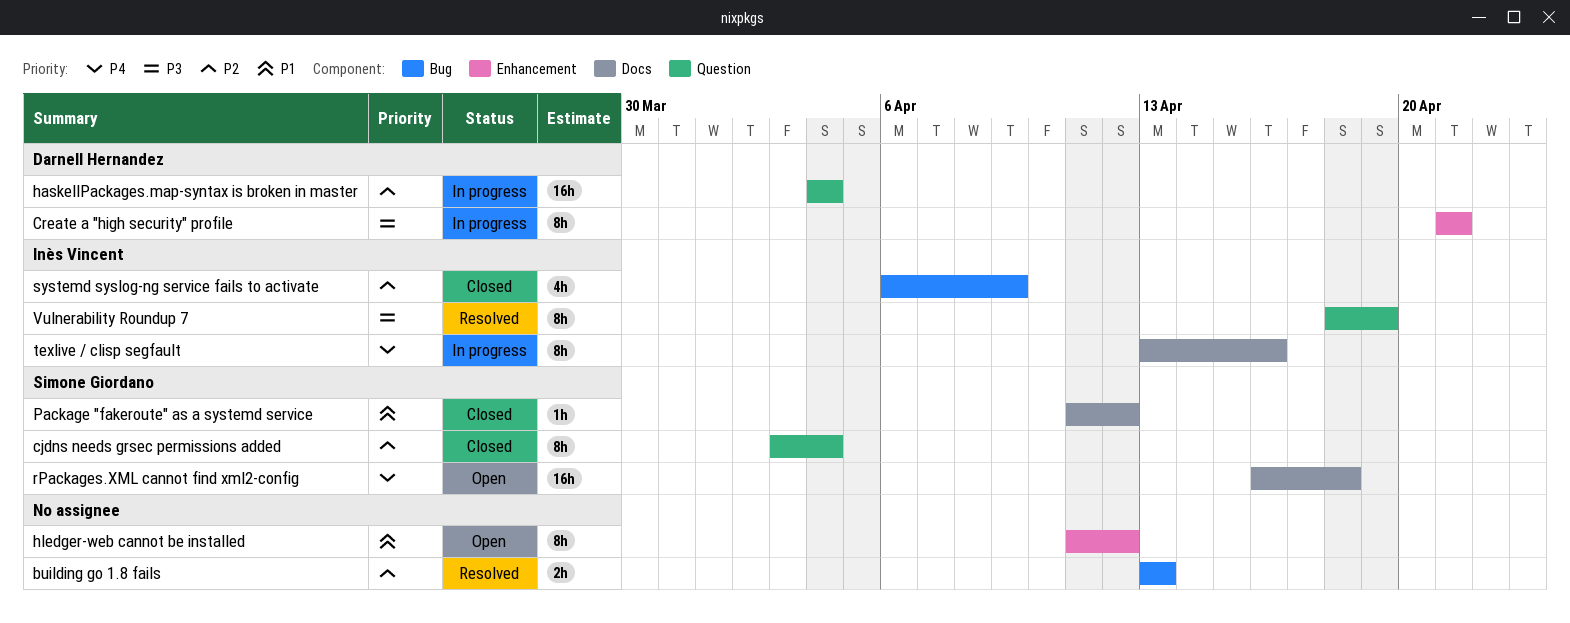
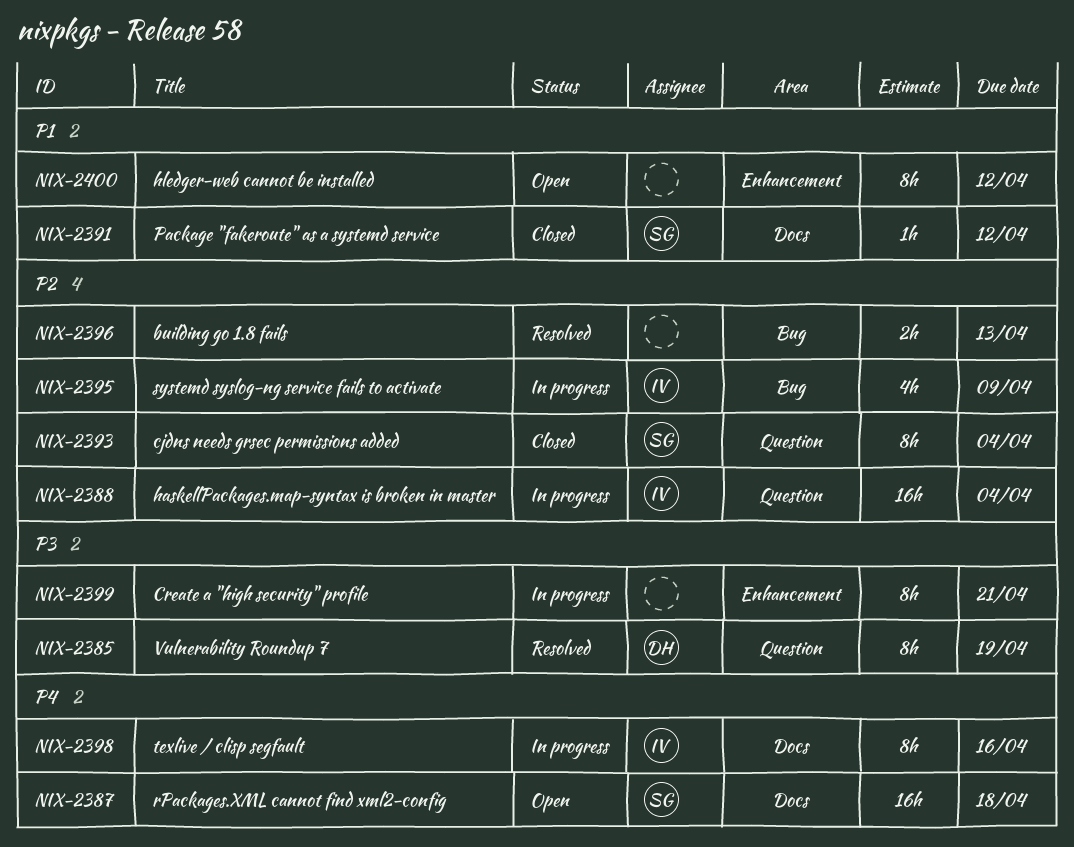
Create a "high security" profile, owner: Darnell Hernandez -> none
haskellPackages.map-syntax is broken in master, owner: Darnell Hernandez -> Inès Vincent
systemd syslog-ng service fails to activate, status: Closed -> In progress
Vulnerability Roundup 7, owner: Inès Vincent -> Darnell Hernandez

